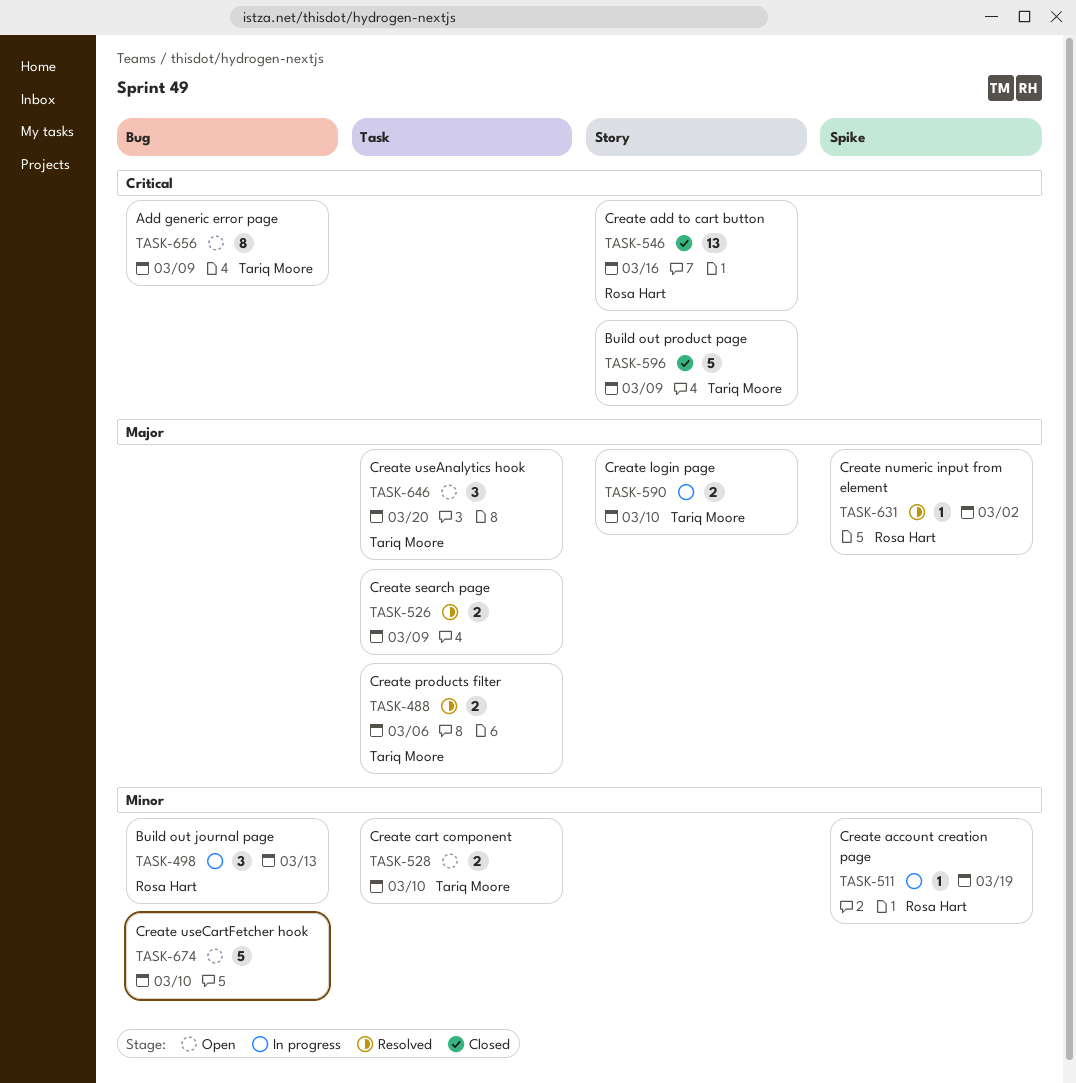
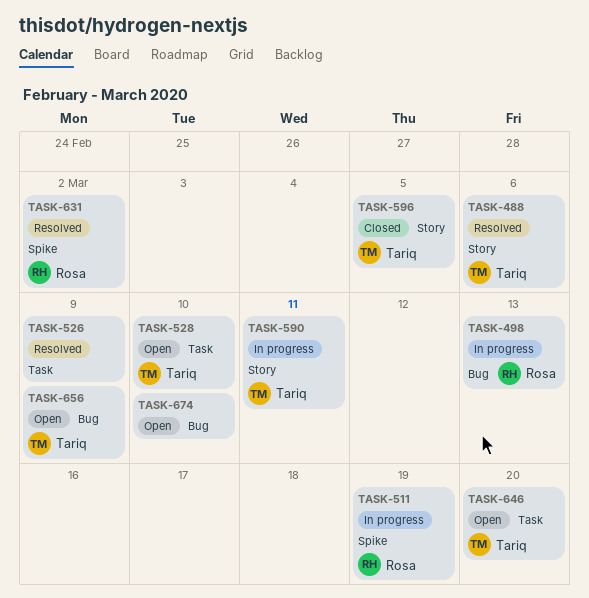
TASK-488, label: Task -> Story
TASK-546: present -> none
TASK-590, due: Mar 10 -> Mar 11
TASK-596, due: Mar 9 -> Mar 5

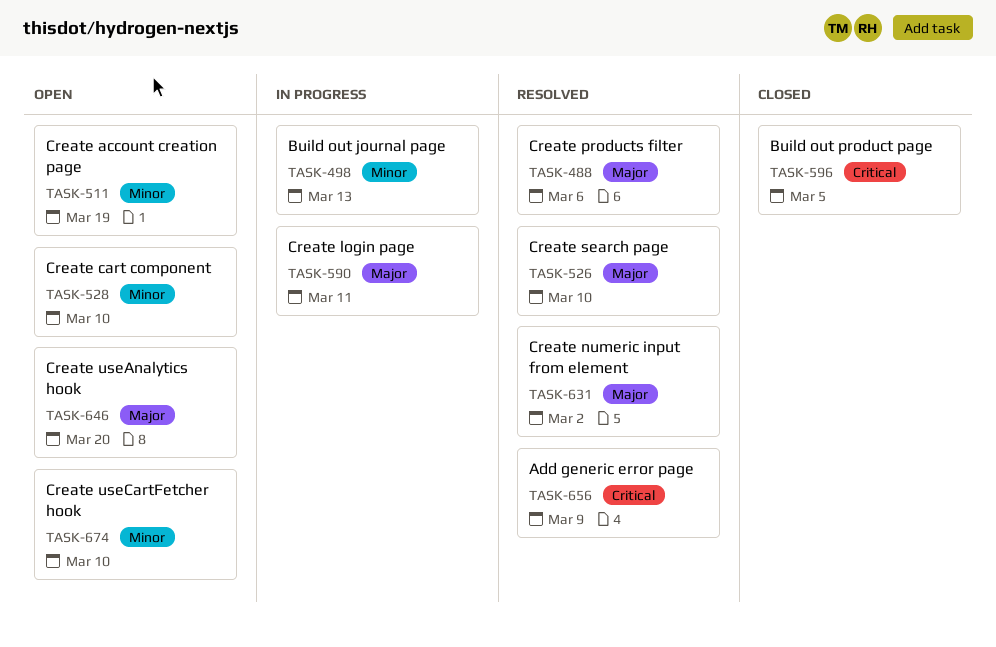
TASK-511, status: In progress -> Open
TASK-526, due: Mar 9 -> Mar 10
TASK-656, status: Open -> Resolved

